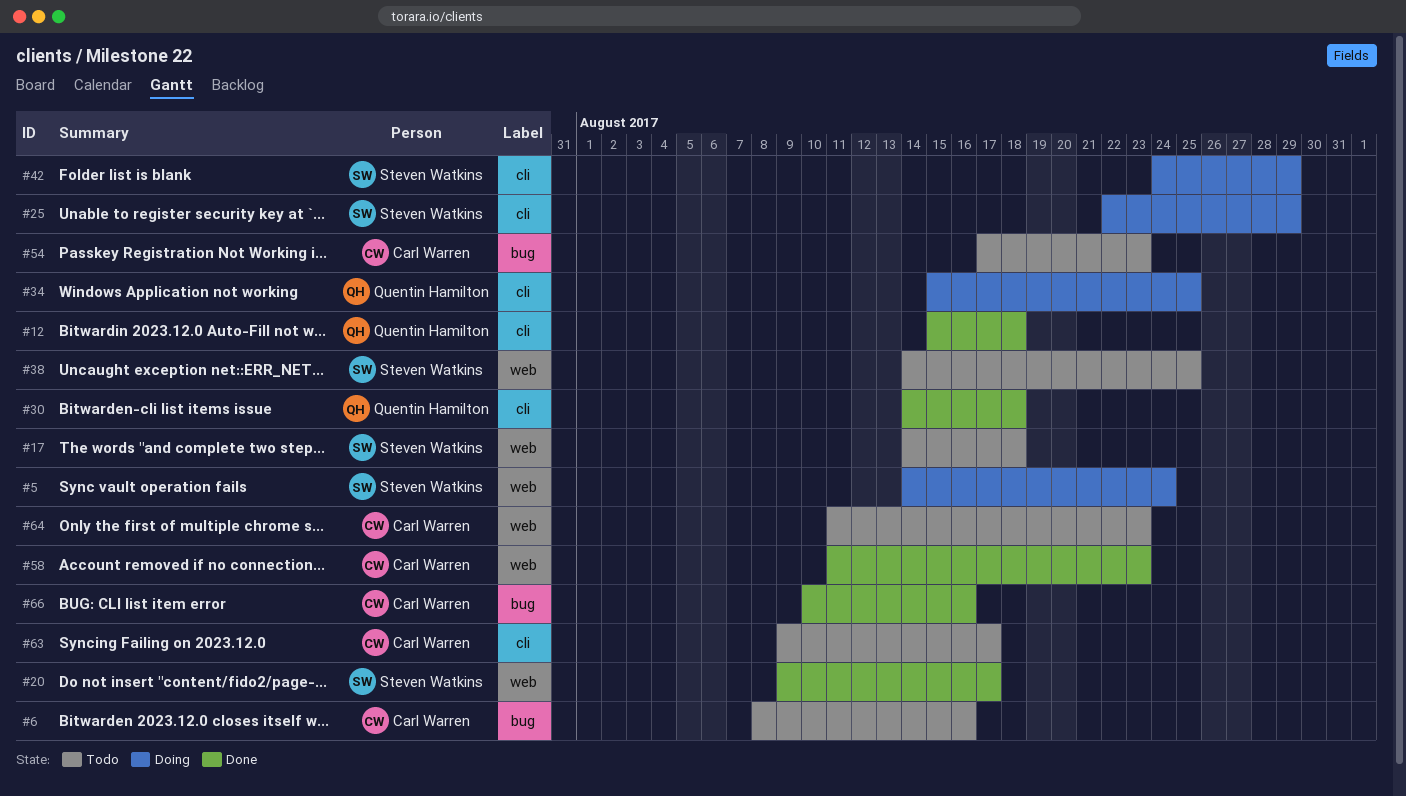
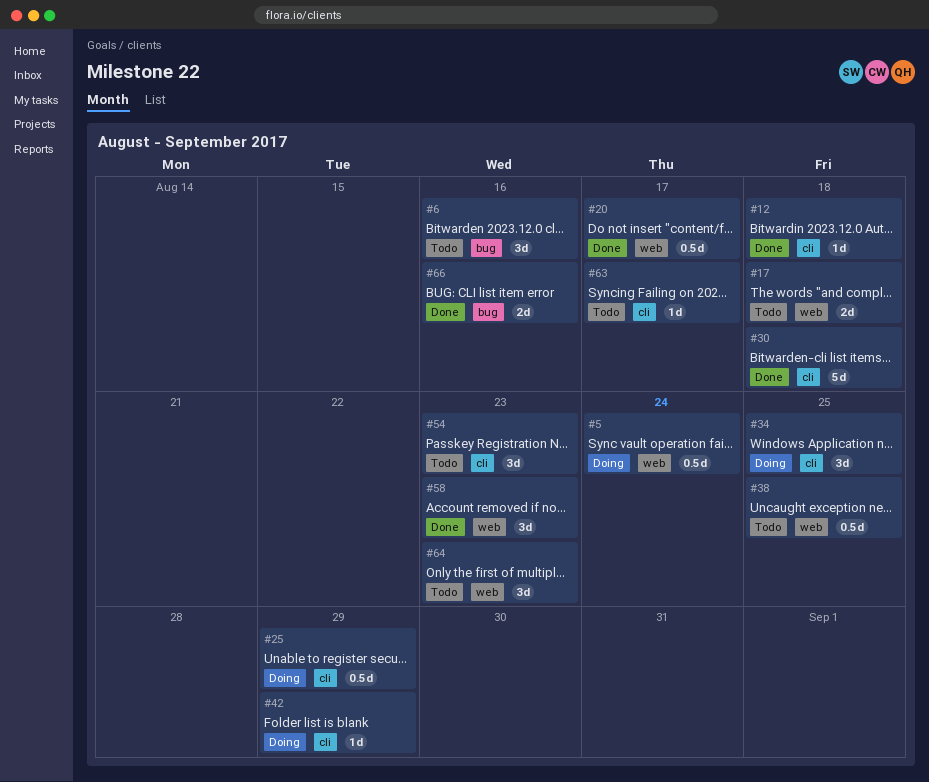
#54, label: bug -> cli

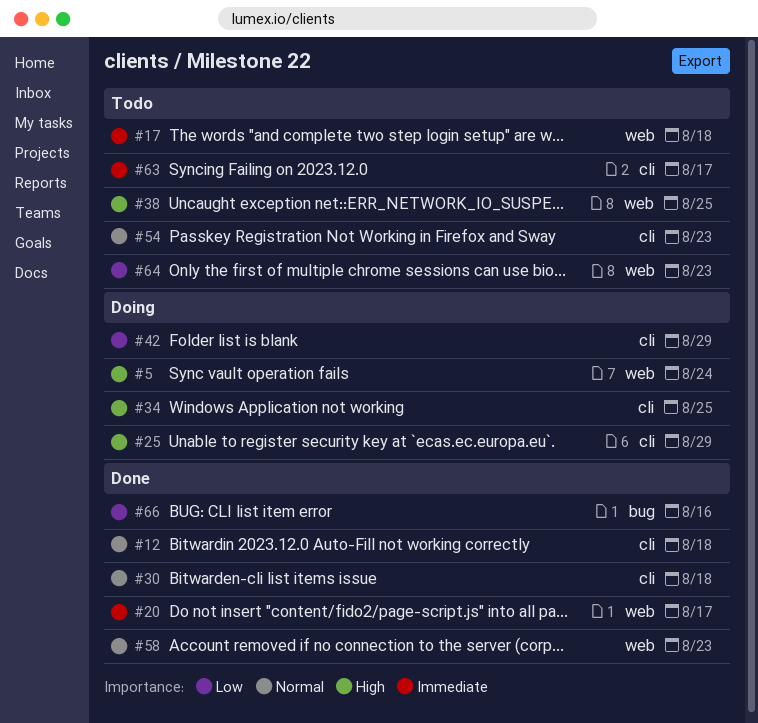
#6: present -> none

